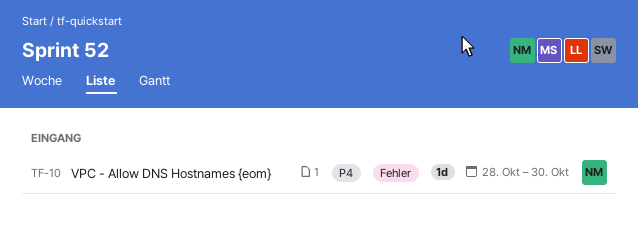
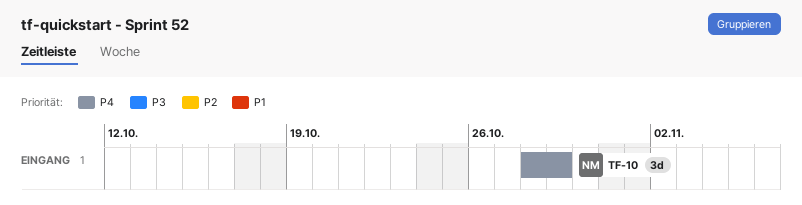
TF-10, estimate: 1d -> 3d
TF-10, due: Oct 30 -> Oct 29

